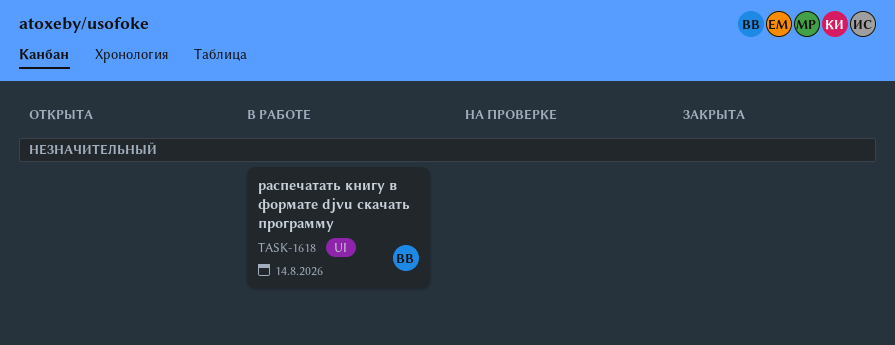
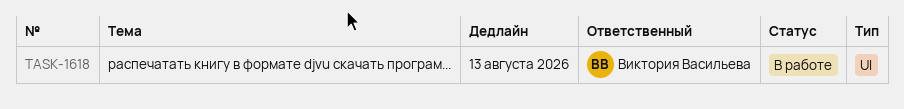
TASK-1618, due: Aug 14 -> Aug 13

